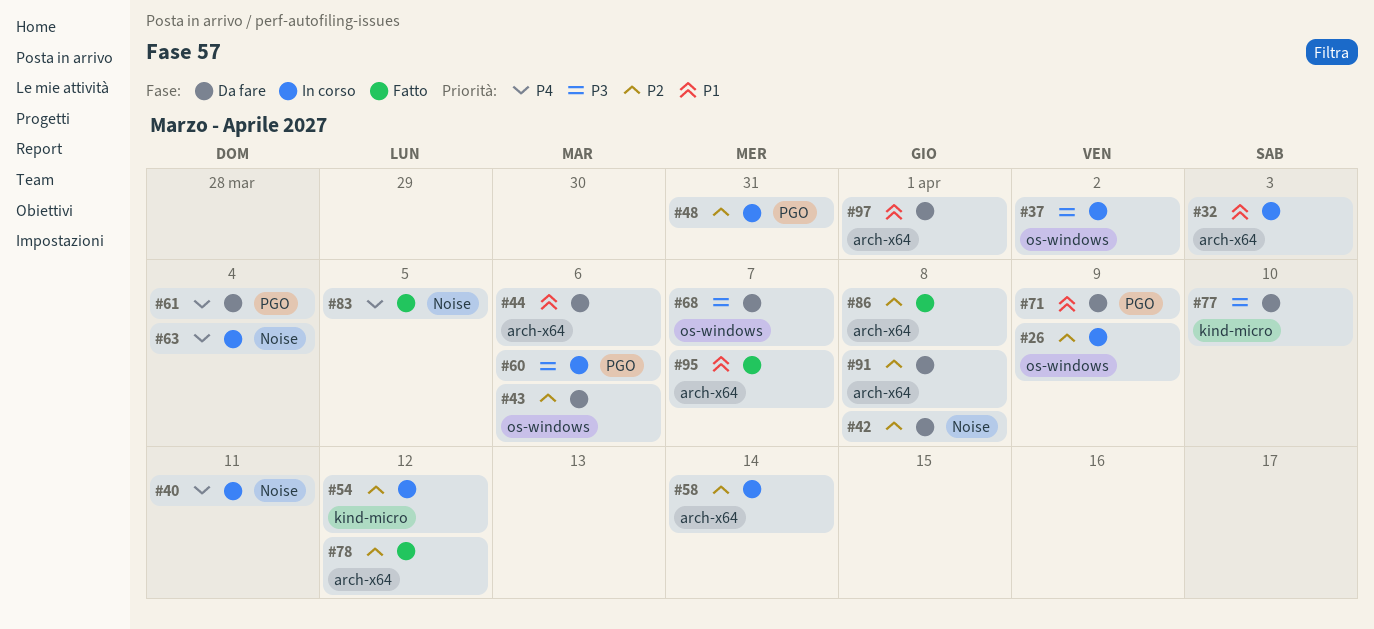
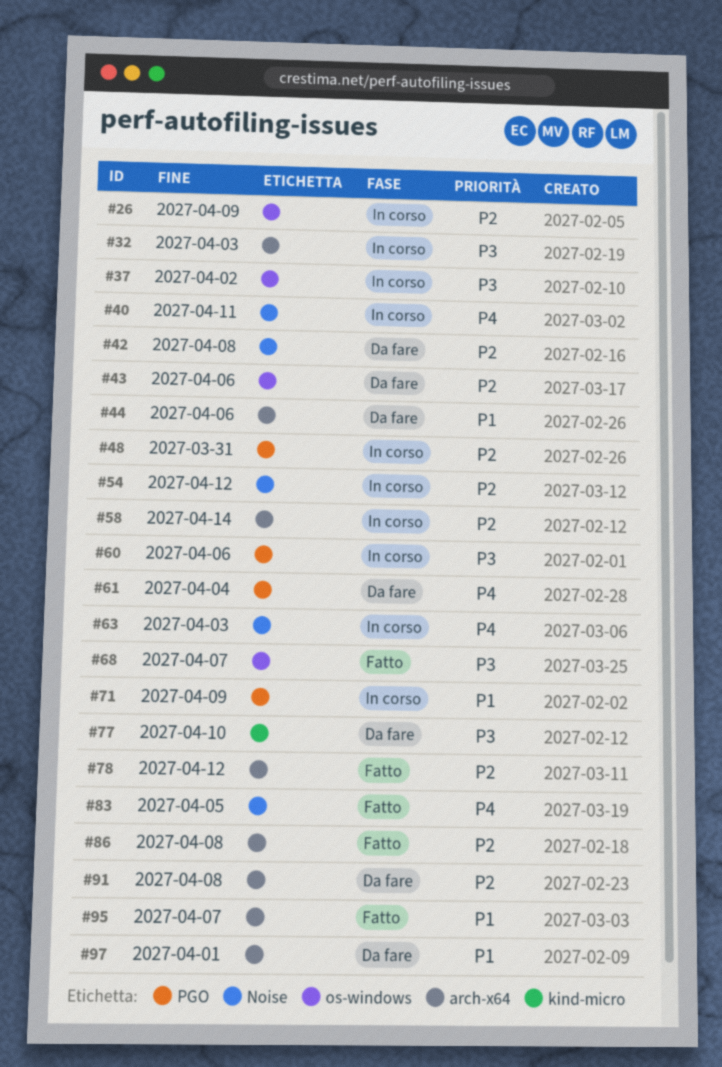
#32, priority: P1 -> P3
#54, label: kind-micro -> Noise
#63, due: Apr 4 -> Apr 3
#68, status: Da fare -> Fatto
#71, status: Da fare -> In corso

